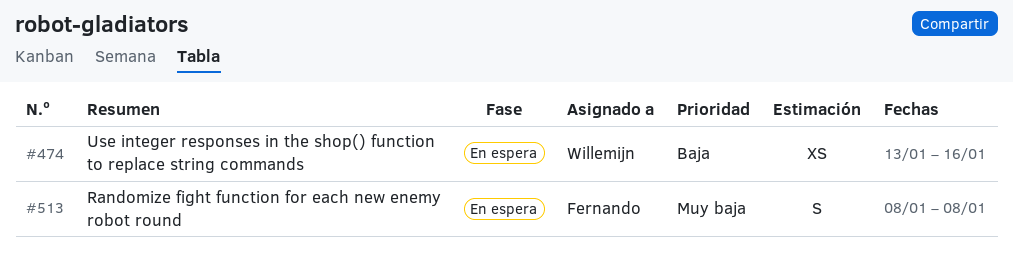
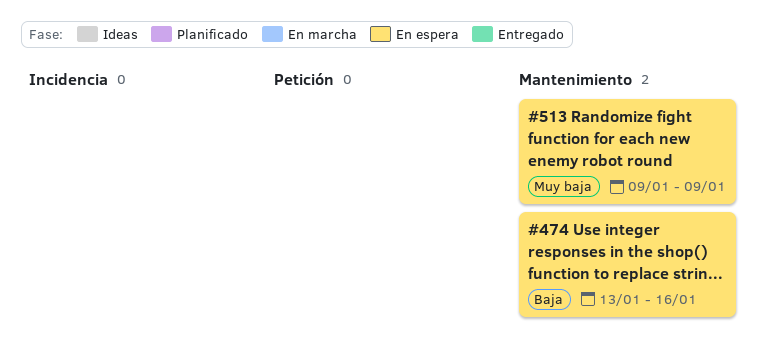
#513, start: Jan 8 -> Jan 9
#513, due: Jan 8 -> Jan 9

